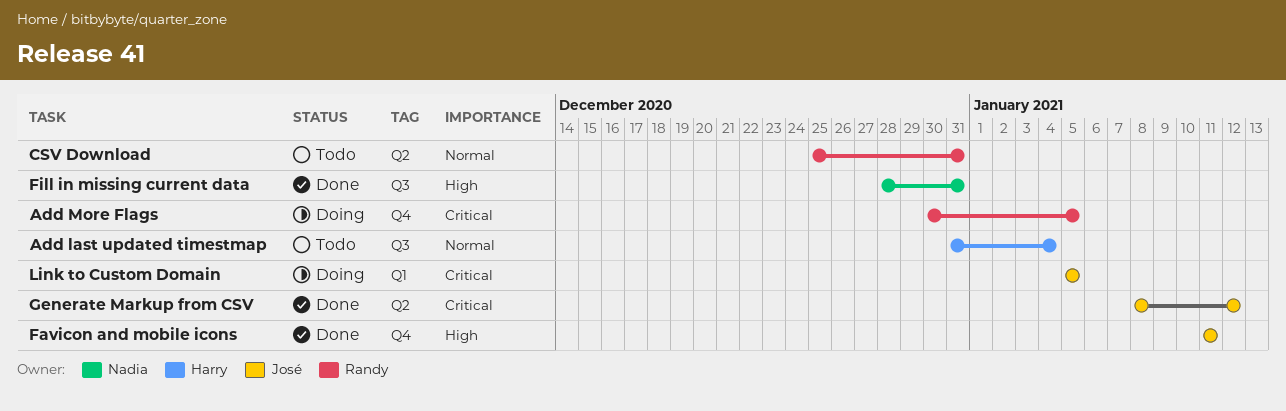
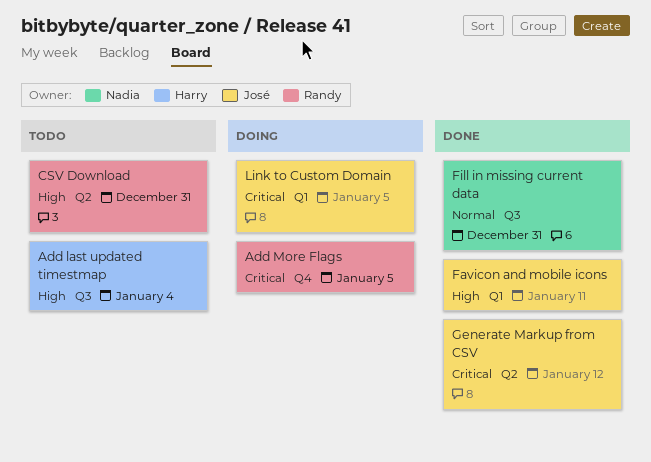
Add last updated timestmap, priority: Normal -> High
CSV Download, priority: Normal -> High
Favicon and mobile icons, label: Q4 -> Q1
Fill in missing current data, priority: High -> Normal

